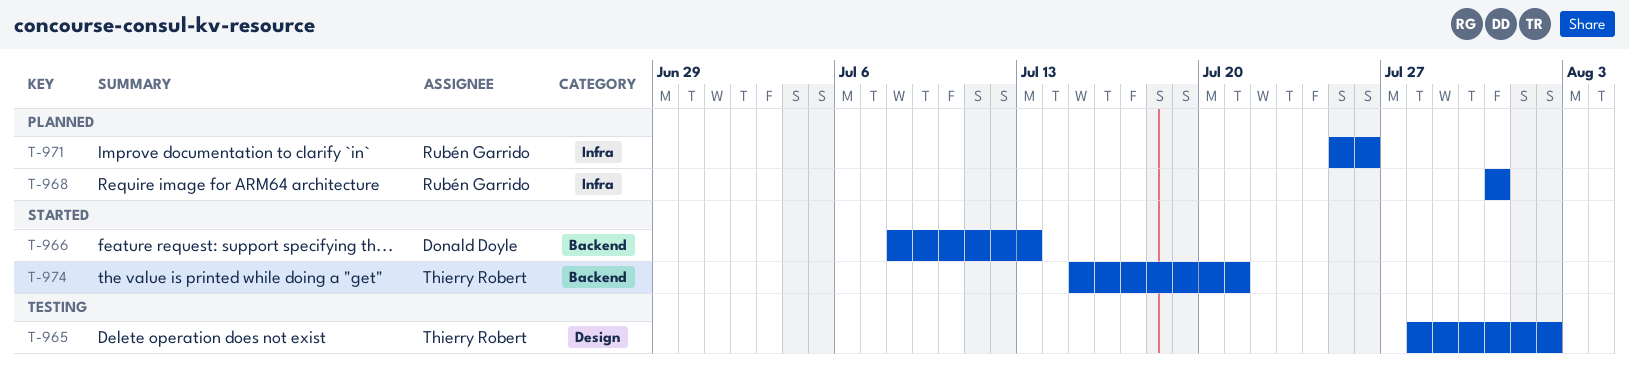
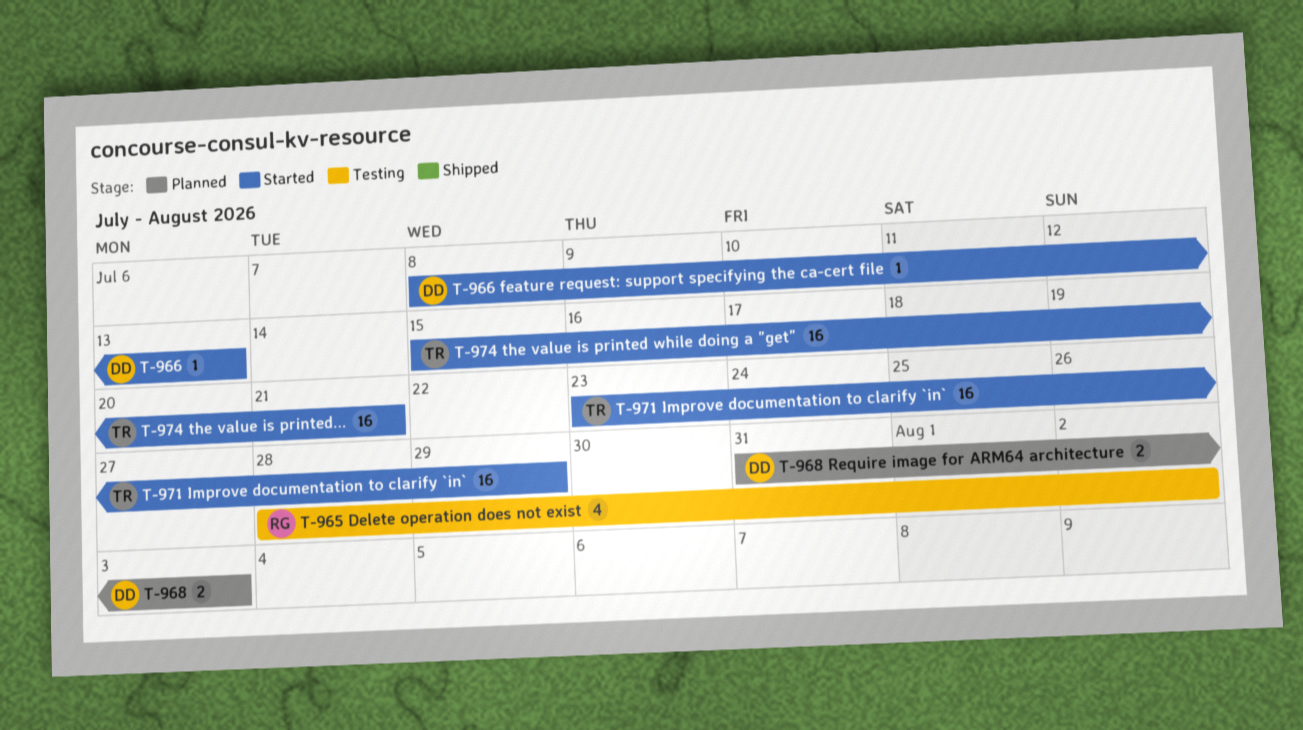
T-965, owner: Thierry Robert -> Rubén Garrido
T-968, owner: Rubén Garrido -> Donald Doyle
T-968, due: Jul 31 -> Aug 3
T-971, status: Planned -> Started
T-971, owner: Rubén Garrido -> Thierry Robert
T-971, start: Jul 25 -> Jul 23
T-971, due: Jul 26 -> Jul 29

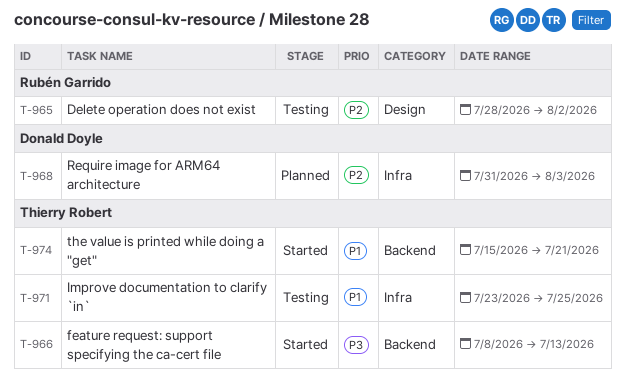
T-966, owner: Donald Doyle -> Thierry Robert
T-971, status: Started -> Testing
T-971, due: Jul 29 -> Jul 25

